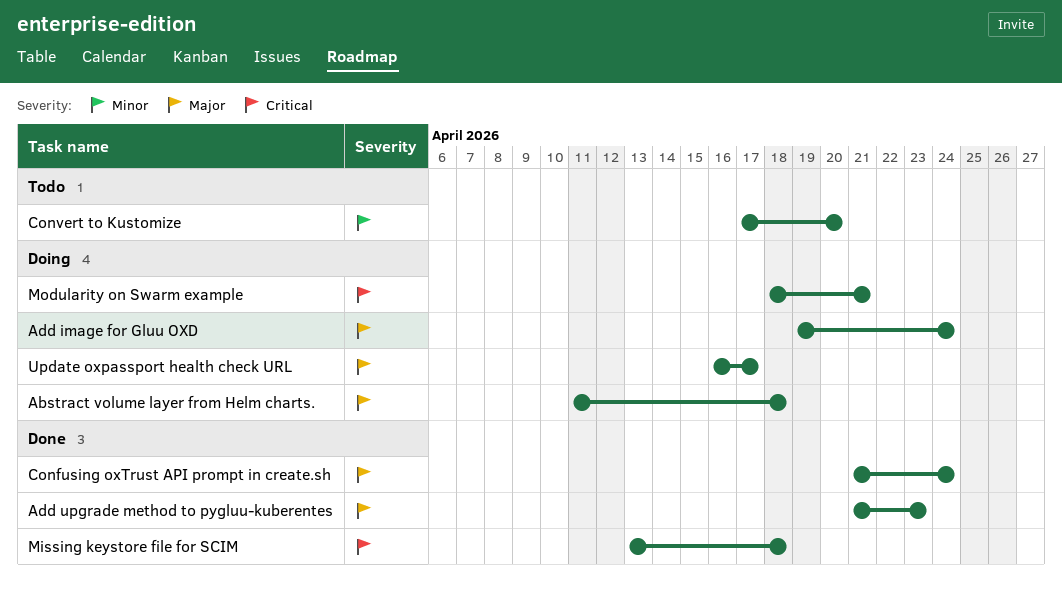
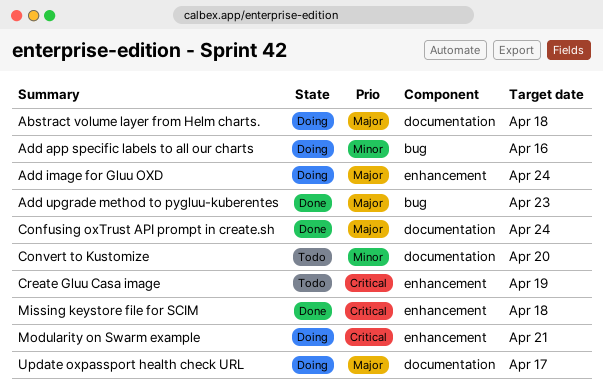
Add app specific labels to all our charts: none -> present
Create Gluu Casa image: none -> present

